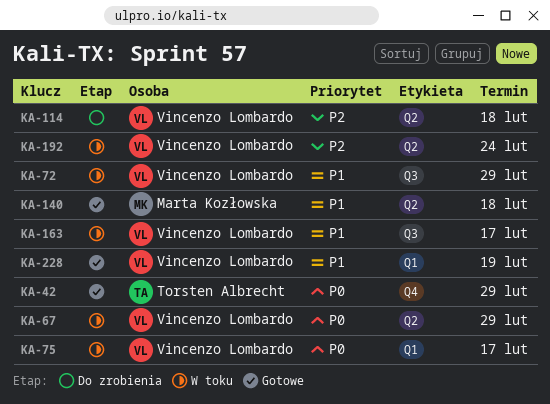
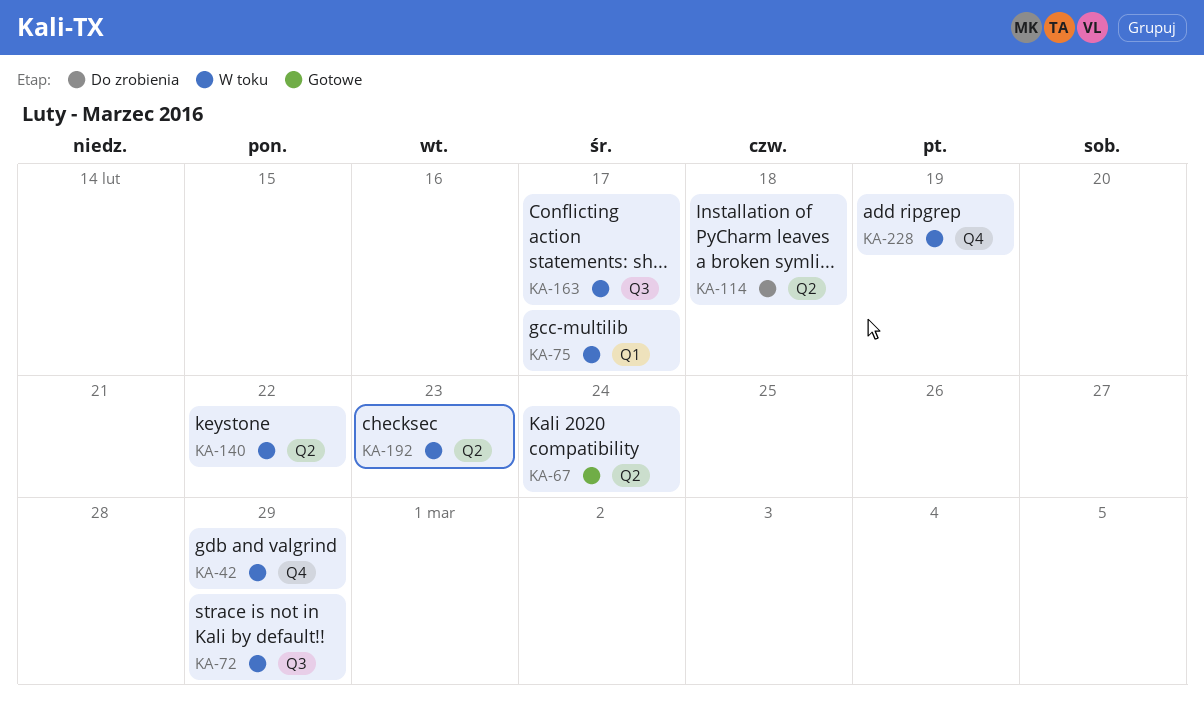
KA-42, status: Gotowe -> W toku
KA-67, status: W toku -> Gotowe
KA-67, due: Feb 29 -> Feb 24
KA-140, status: Gotowe -> W toku
KA-140, due: Feb 18 -> Feb 22
KA-192, due: Feb 24 -> Feb 23
KA-228, status: Gotowe -> W toku
KA-228, label: Q1 -> Q4

